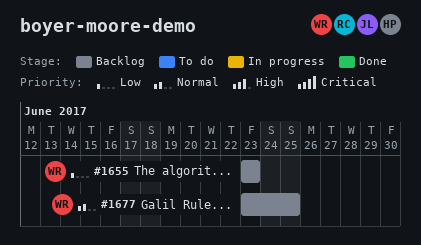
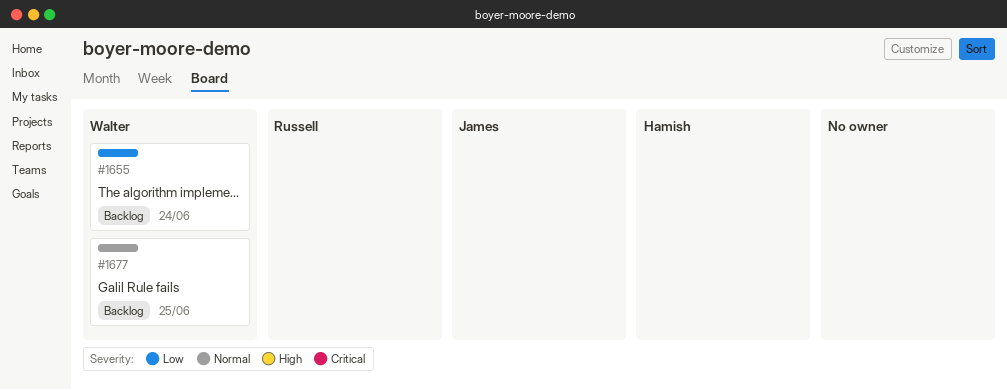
#1655, due: Jun 23 -> Jun 24

